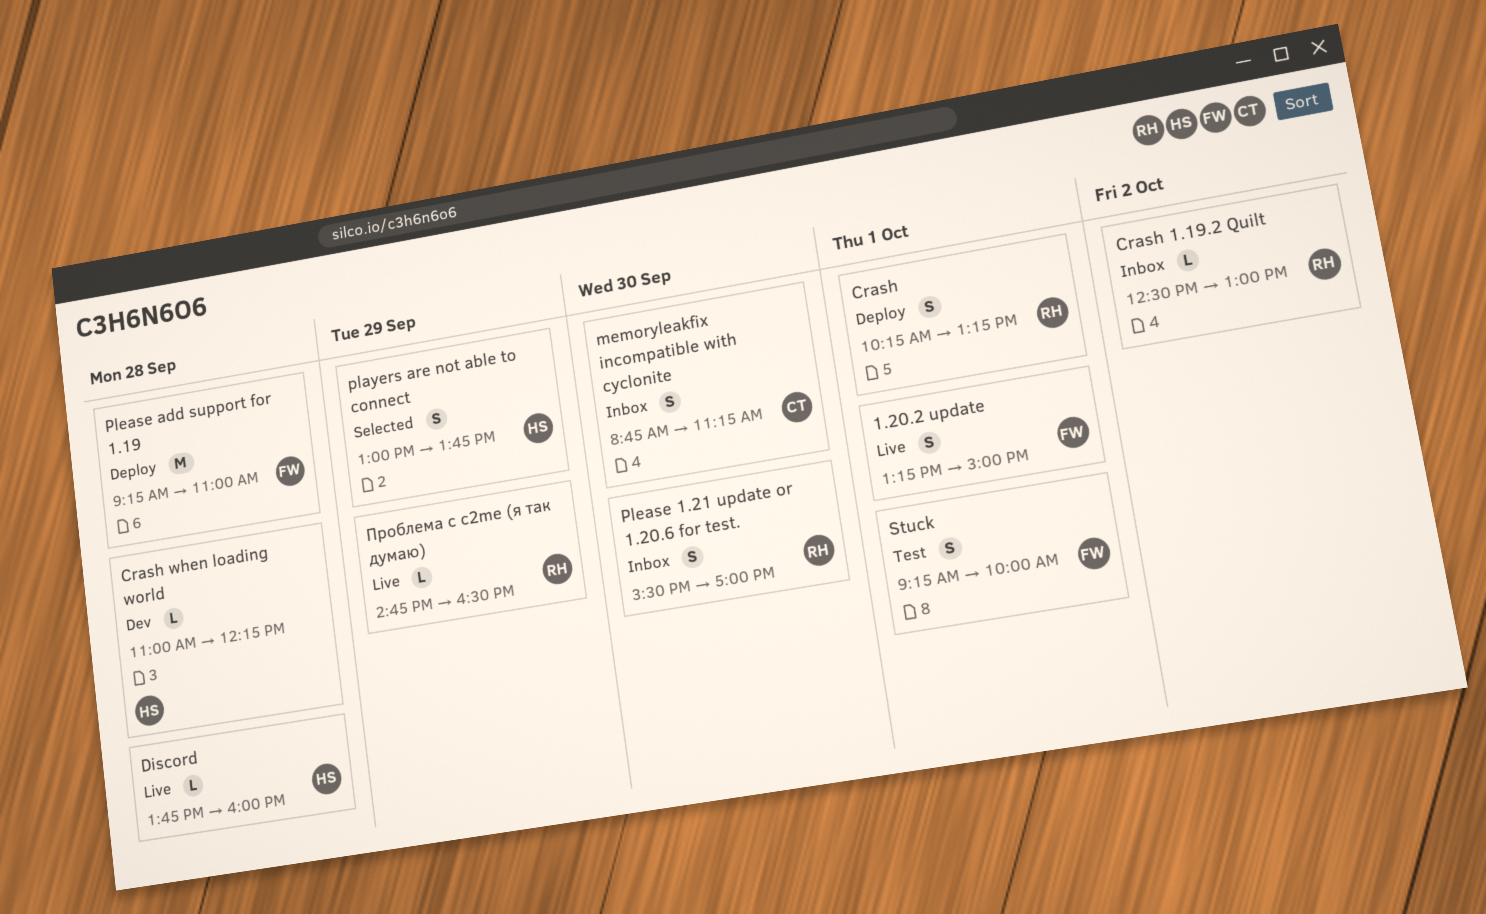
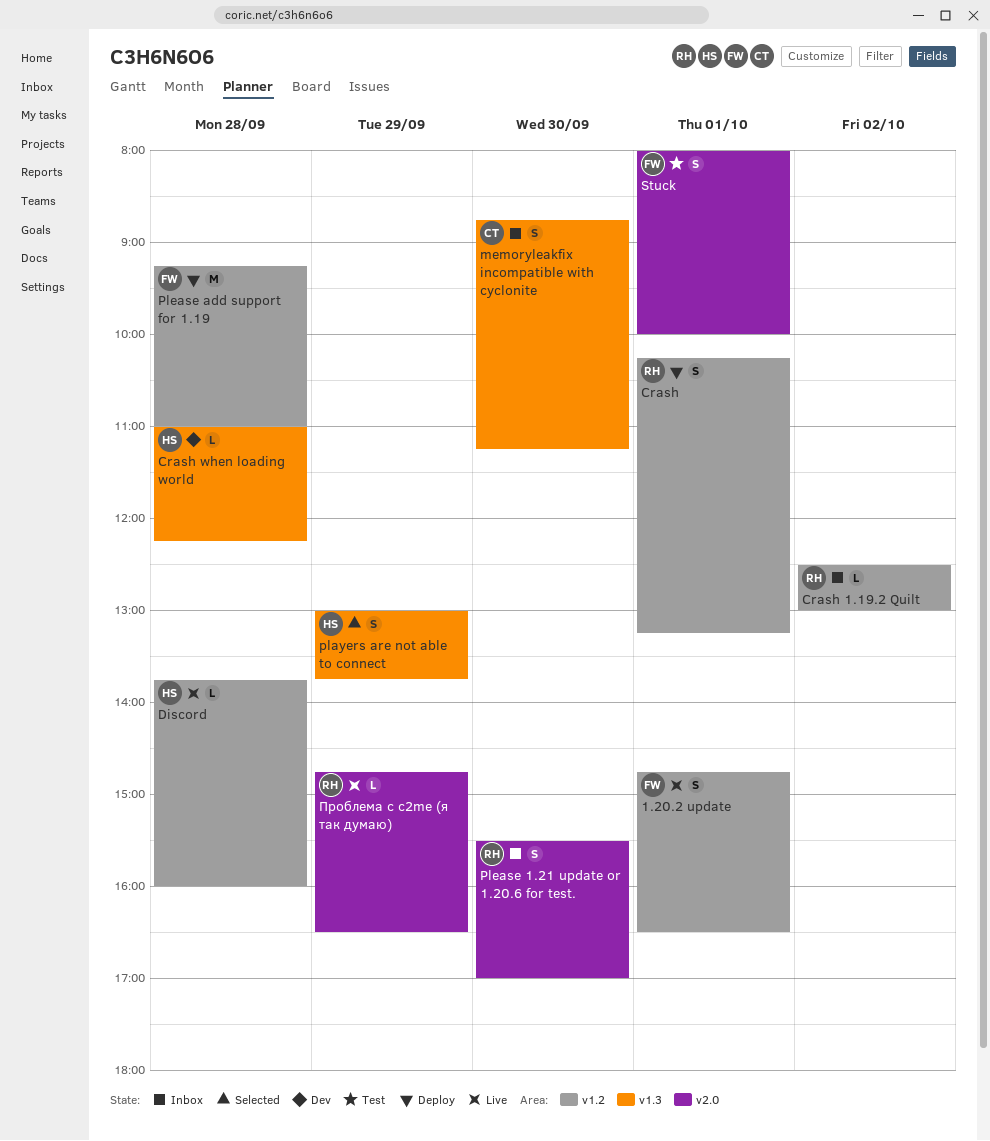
1.20.2 update, begins: 13:15 -> 14:45
1.20.2 update, ends: 15:00 -> 16:30
Stuck, begins: 09:15 -> 08:00

